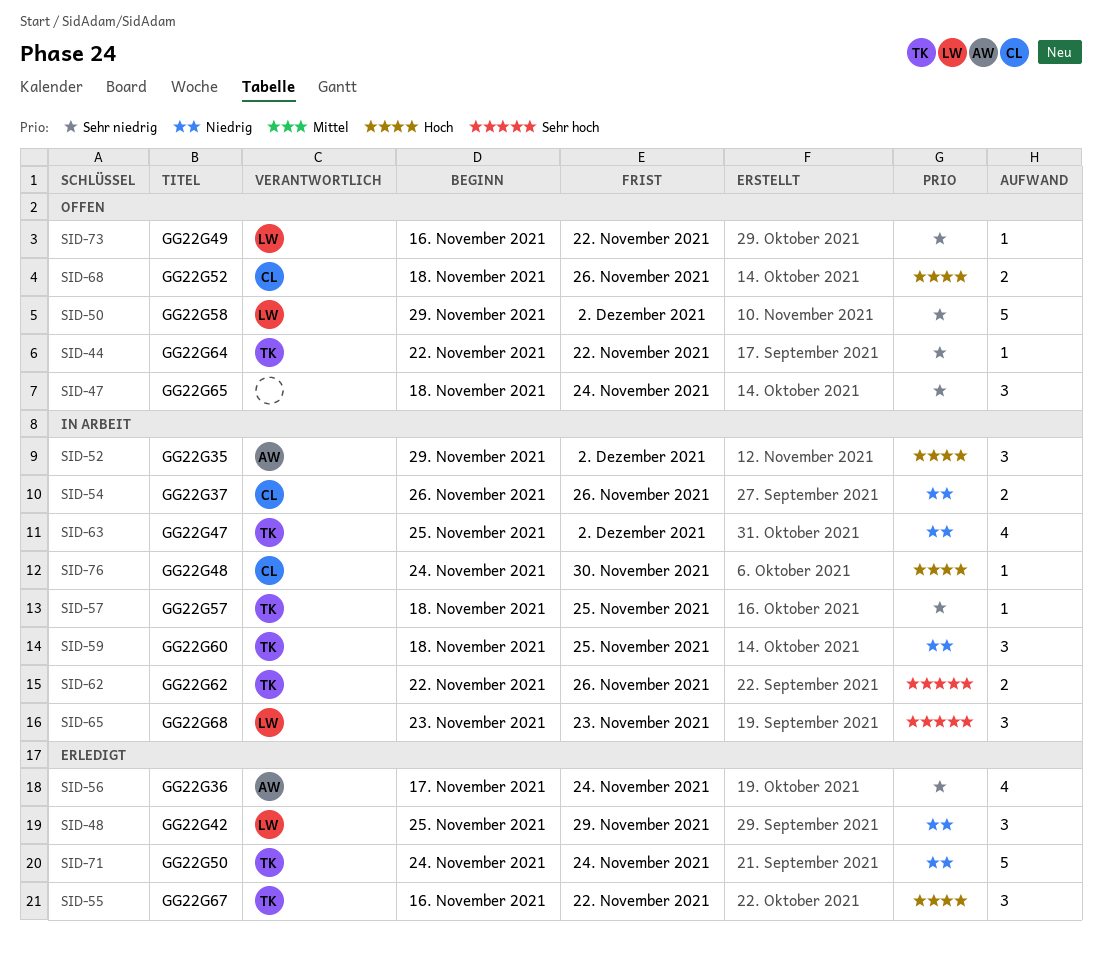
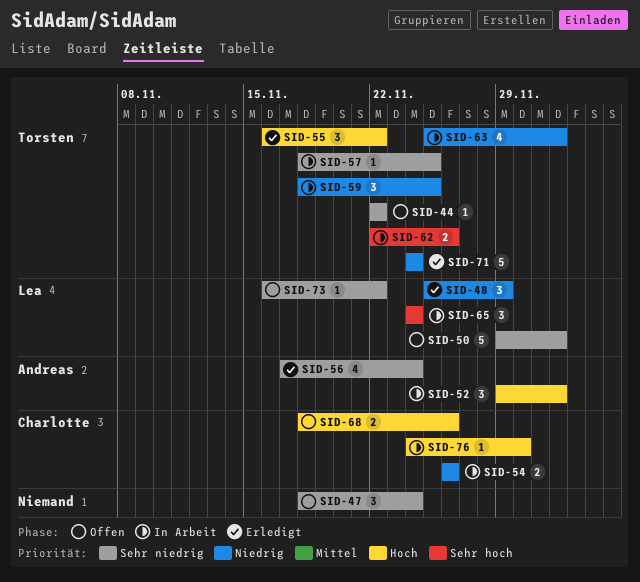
SID-65, start: Nov 23 -> Nov 24
SID-65, due: Nov 23 -> Nov 24

